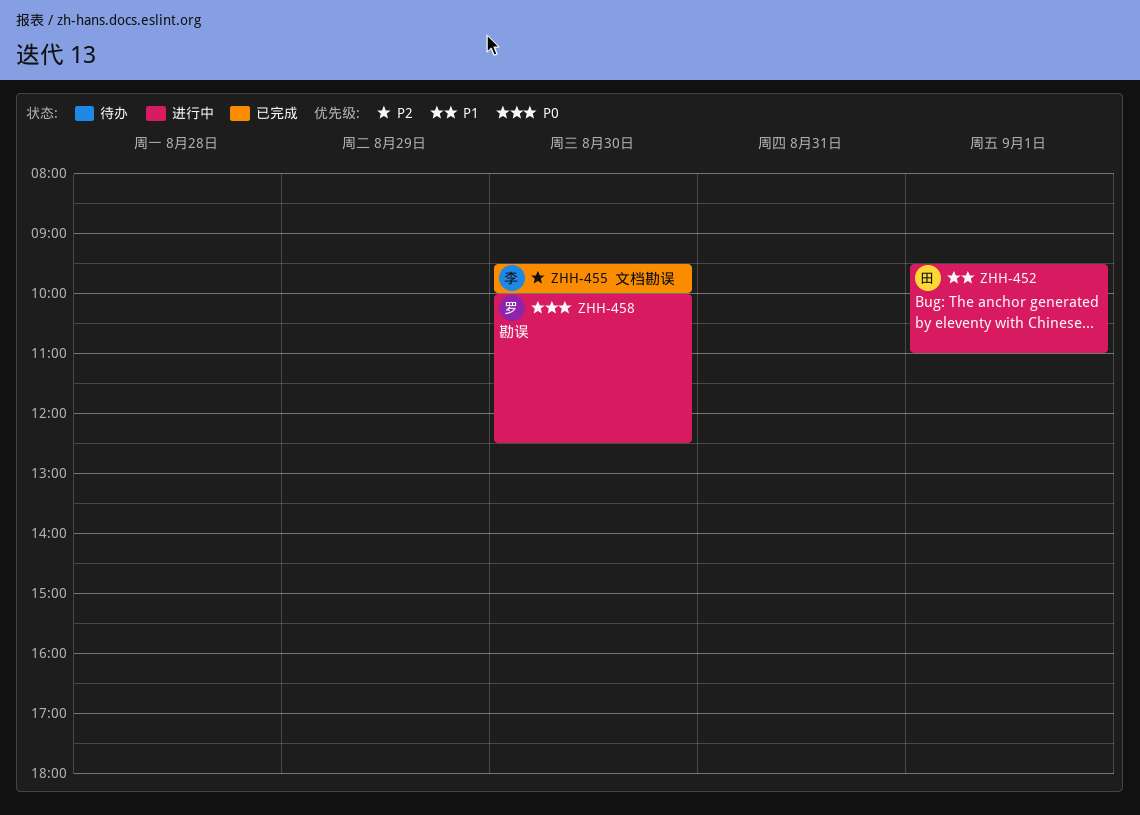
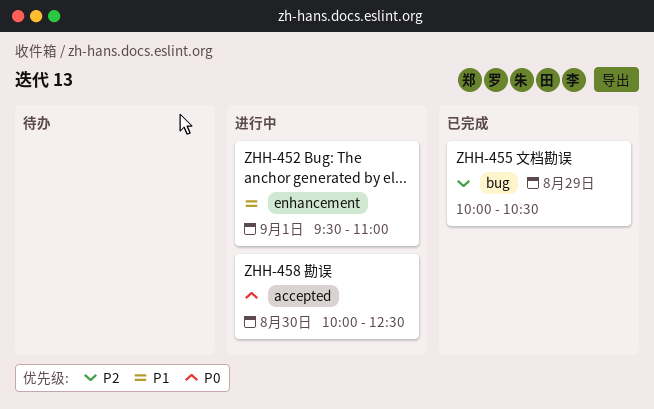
ZHH-455, day: Aug 30 -> Aug 29
ZHH-455, begins: 09:30 -> 10:00
ZHH-455, ends: 10:00 -> 10:30

